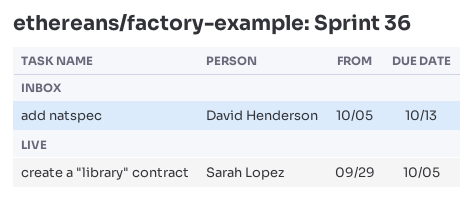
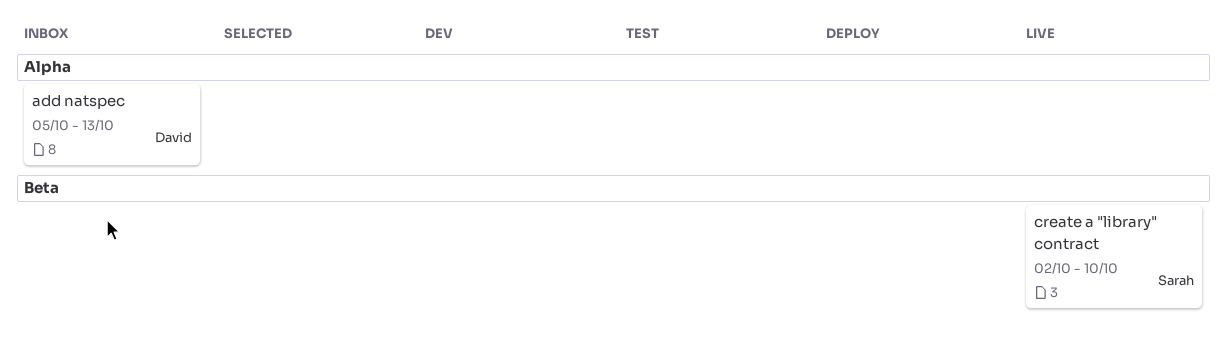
create a "library" contract, start: Sep 29 -> Oct 2
create a "library" contract, due: Oct 5 -> Oct 10

